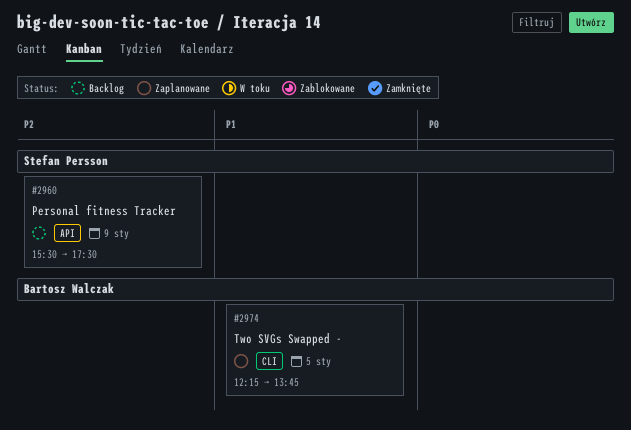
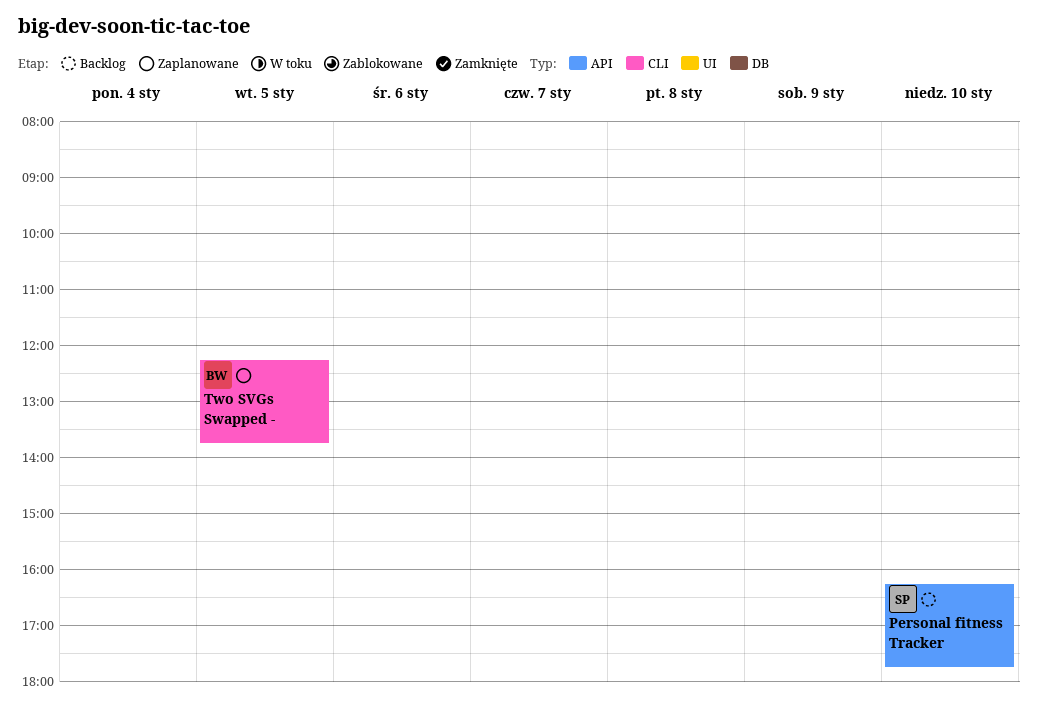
Personal fitness Tracker, day: Jan 9 -> Jan 10
Personal fitness Tracker, begins: 15:30 -> 16:15
Personal fitness Tracker, ends: 17:30 -> 17:45

